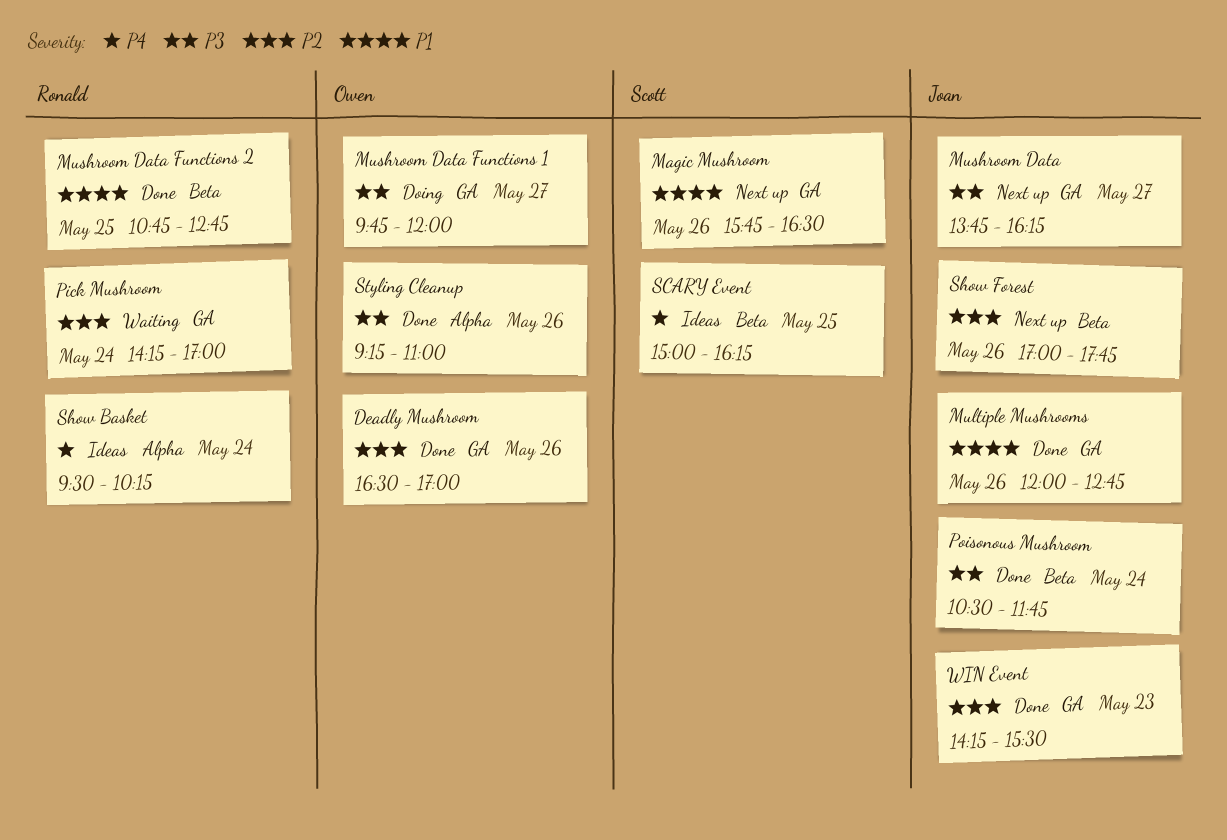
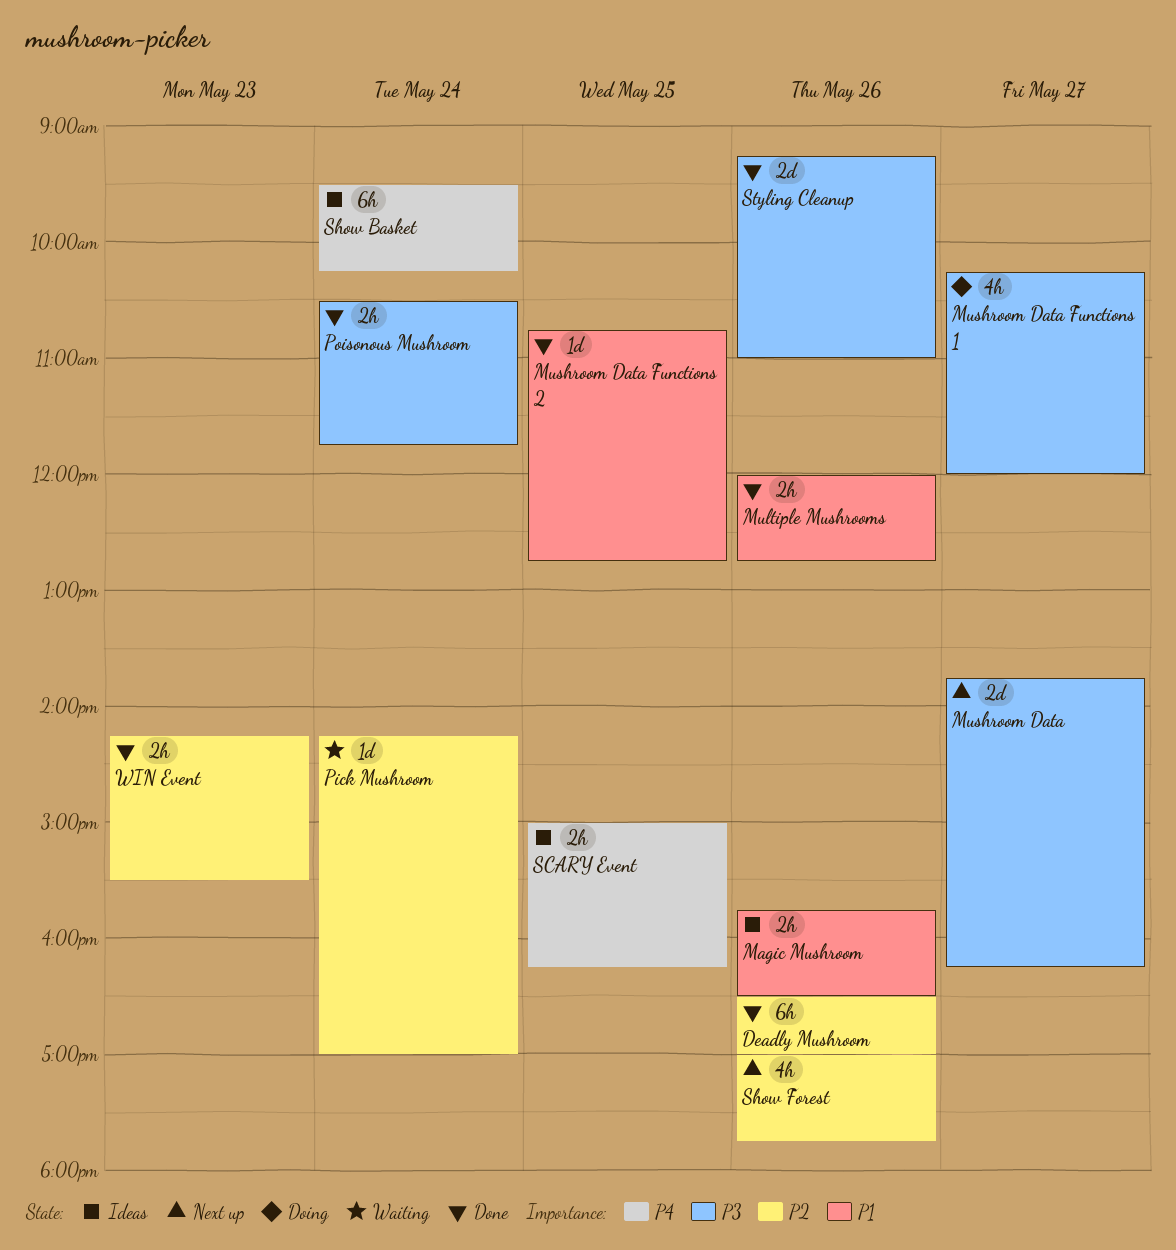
Magic Mushroom, status: Next up -> Ideas
Mushroom Data Functions 1, begins: 09:45 -> 10:15

